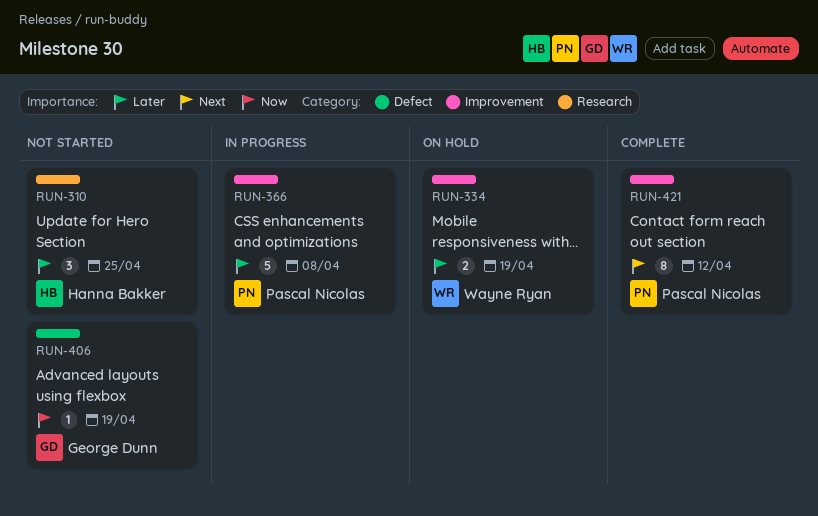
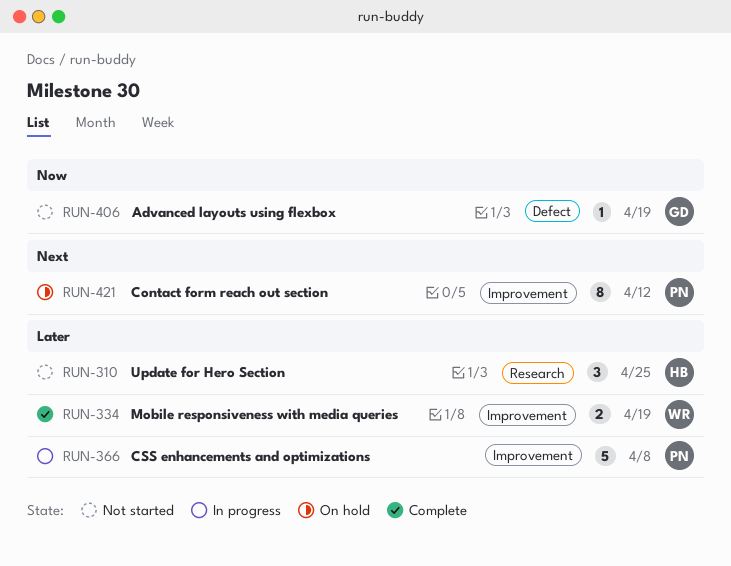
RUN-334, status: On hold -> Complete
RUN-421, status: Complete -> On hold

